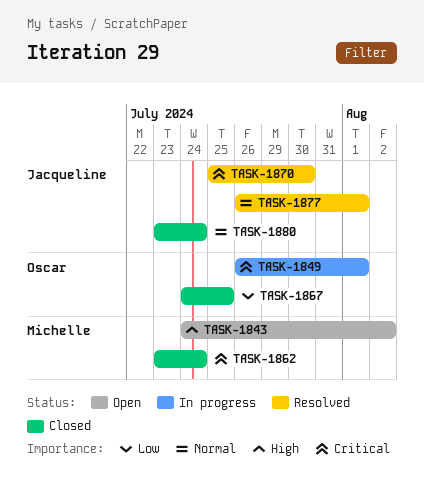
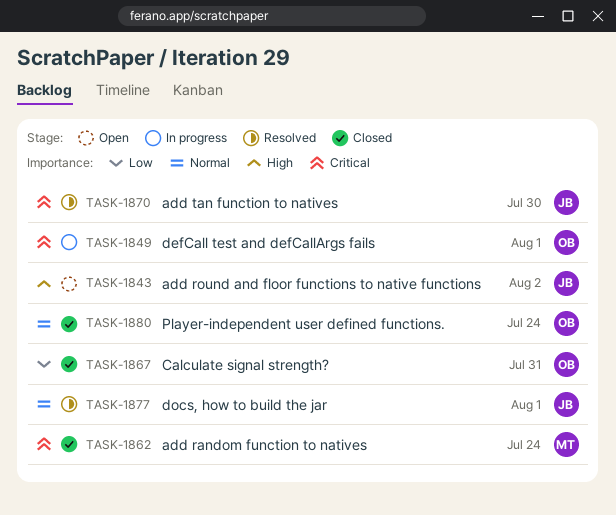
TASK-1843, owner: Michelle -> Jacqueline
TASK-1867, due: Jul 25 -> Jul 31
TASK-1880, owner: Jacqueline -> Oscar

